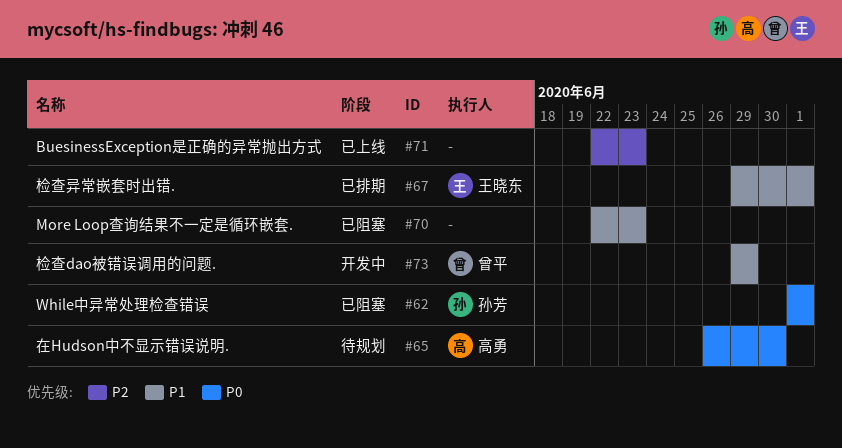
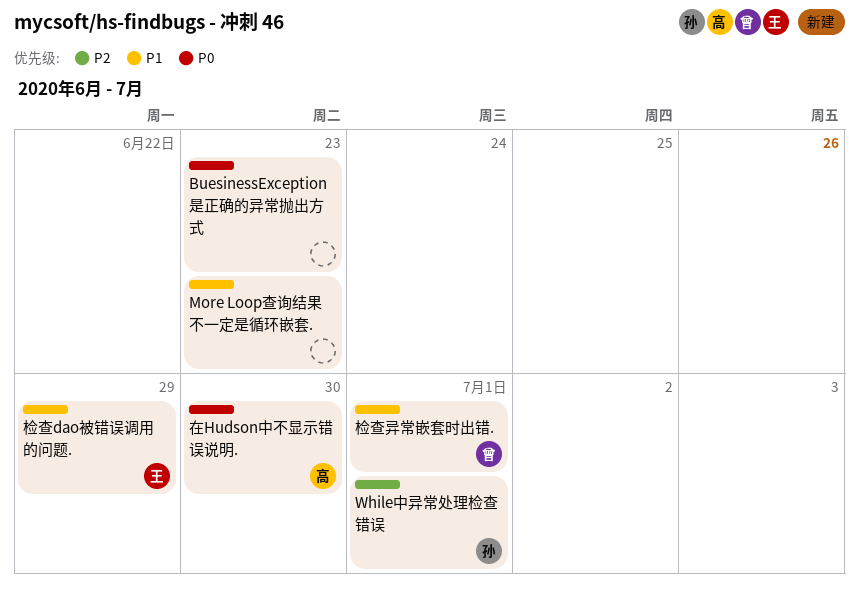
BuesinessException是正确的异常抛出方式, priority: P2 -> P0
While中异常处理检查错误, priority: P0 -> P2
检查dao被错误调用的问题., owner: 曾平 -> 王晓东
检查异常嵌套时出错., owner: 王晓东 -> 曾平

